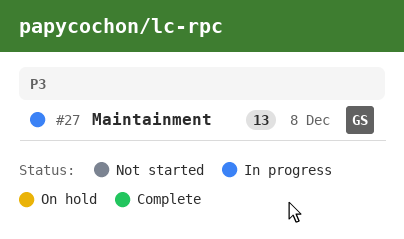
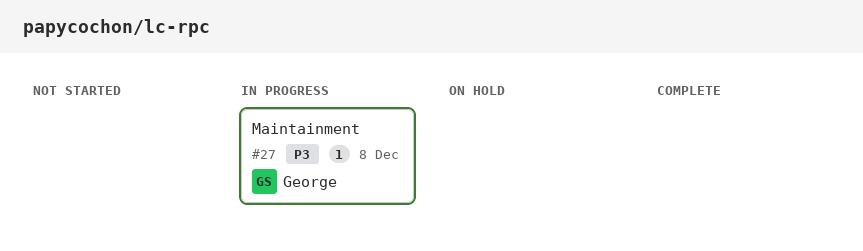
#27, estimate: 13 -> 1

